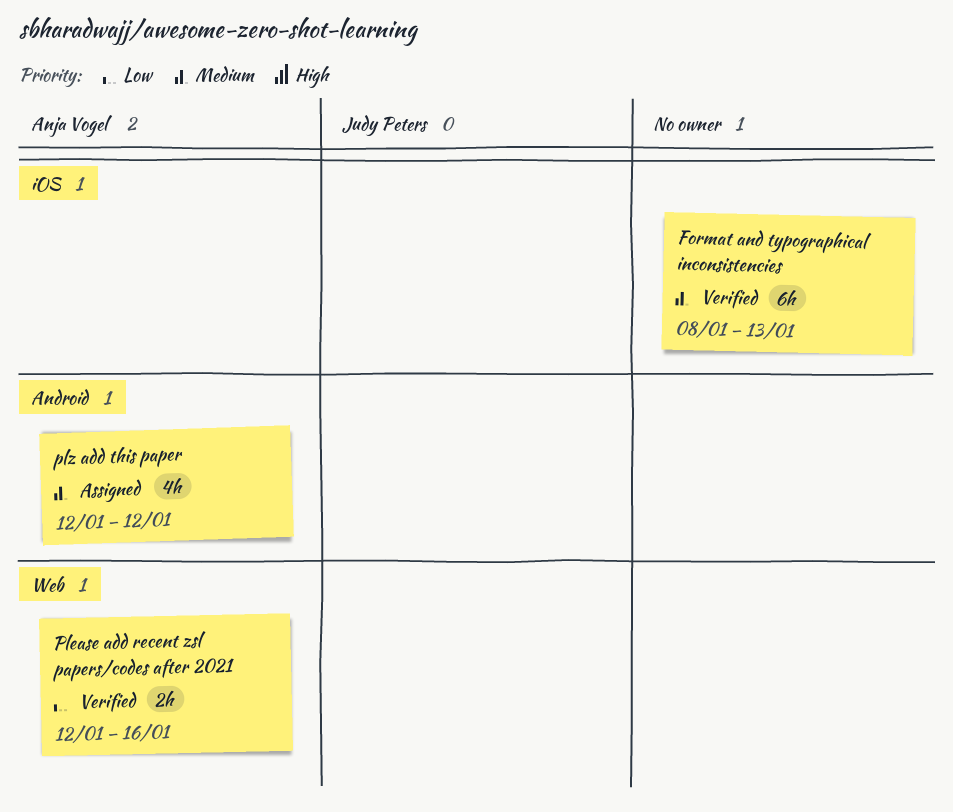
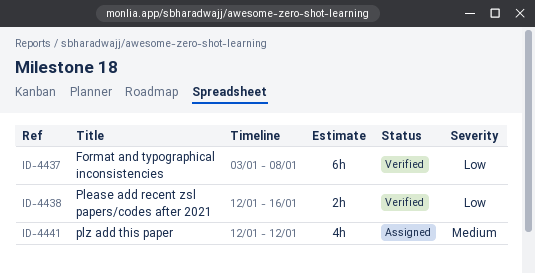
Format and typographical inconsistencies, priority: Medium -> Low
Format and typographical inconsistencies, start: Jan 8 -> Jan 3
Format and typographical inconsistencies, due: Jan 13 -> Jan 8

